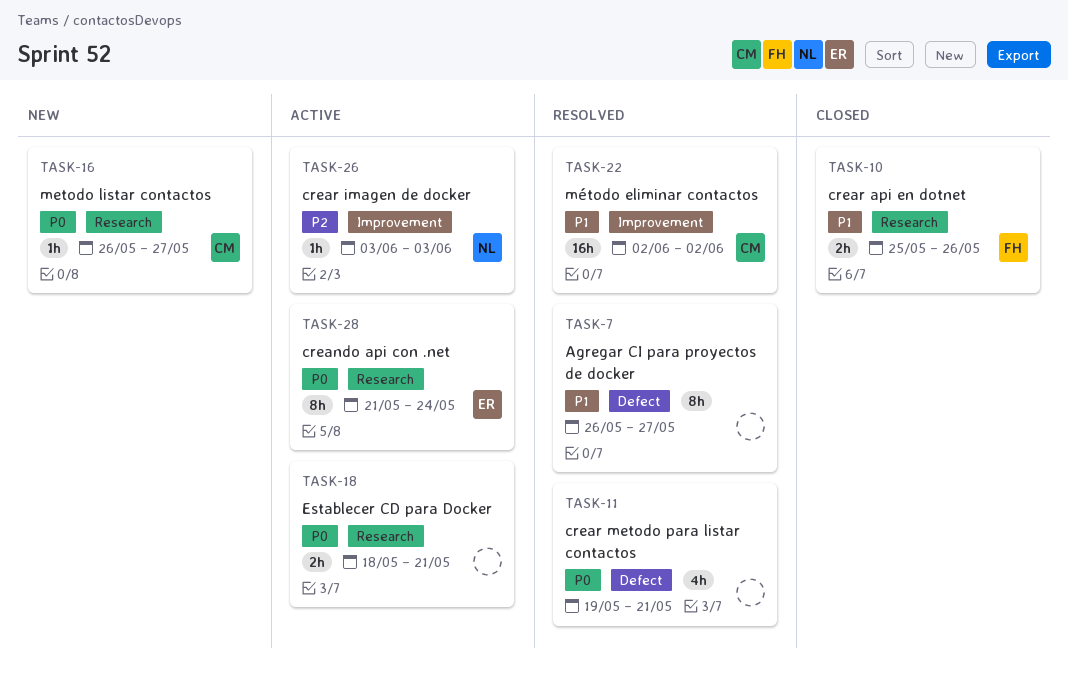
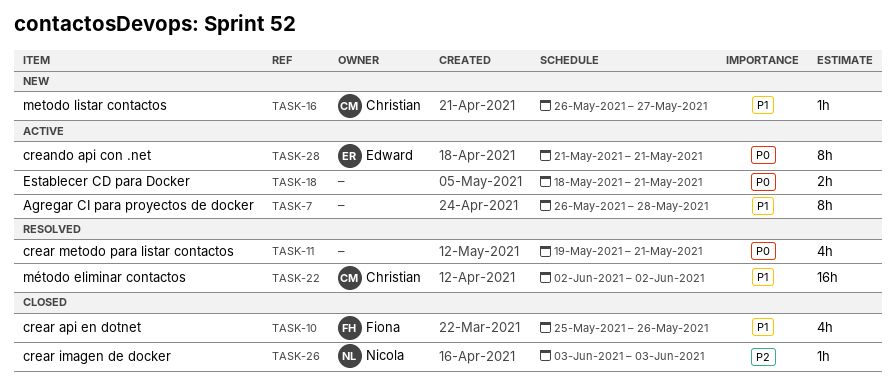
TASK-7, status: Resolved -> Active
TASK-7, due: May 27 -> May 28
TASK-10, estimate: 2h -> 4h
TASK-16, priority: P0 -> P1
TASK-26, status: Active -> Closed
TASK-28, due: May 24 -> May 21

